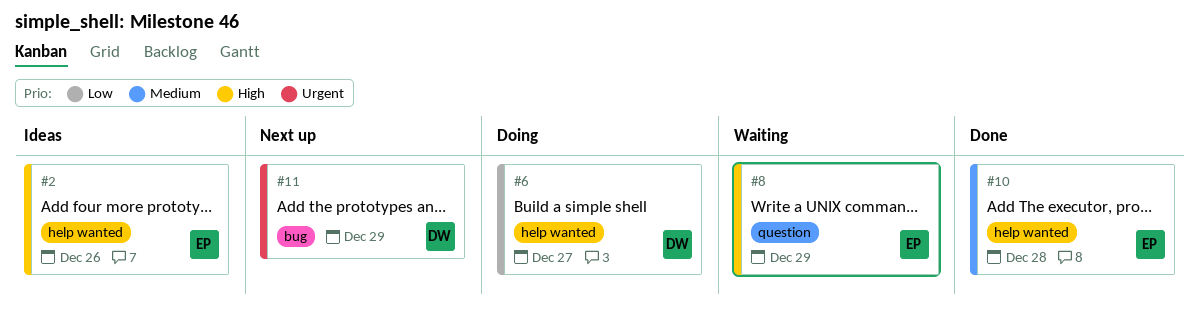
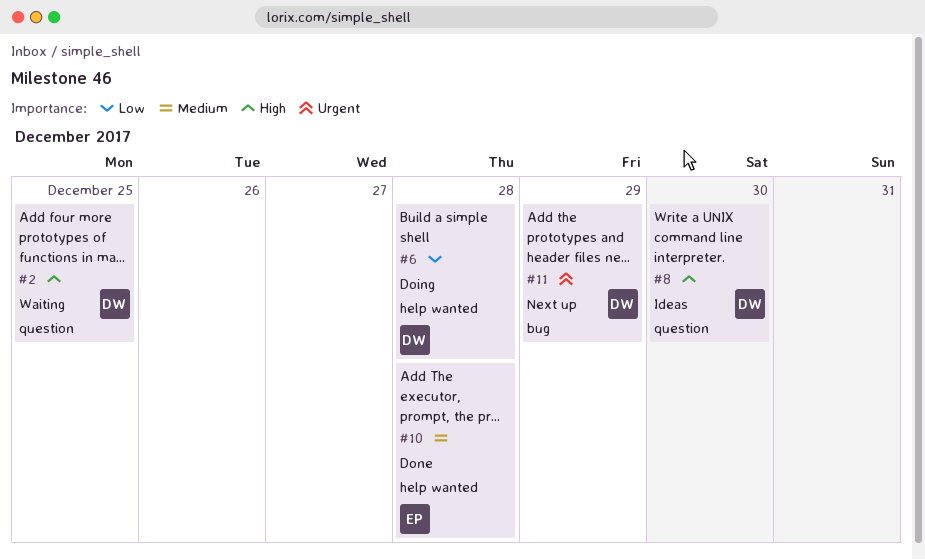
#2, status: Ideas -> Waiting
#2, owner: EP -> DW
#2, label: help wanted -> question
#2, due: Dec 26 -> Dec 25
#6, due: Dec 27 -> Dec 28
#8, status: Waiting -> Ideas
#8, owner: EP -> DW
#8, due: Dec 29 -> Dec 30

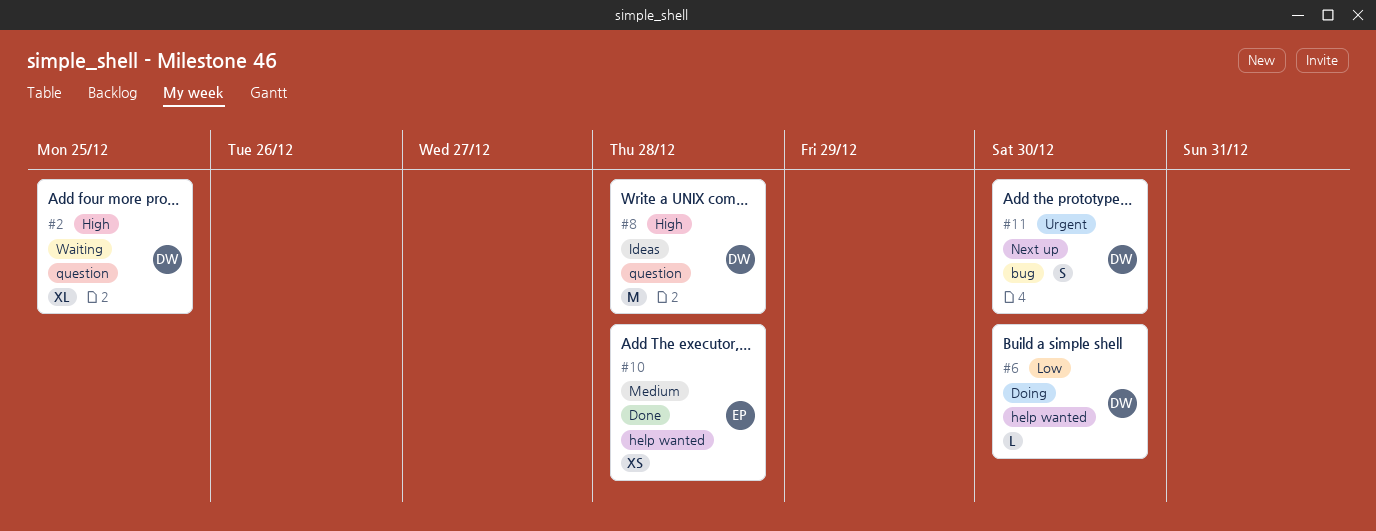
#6, due: Dec 28 -> Dec 30
#8, due: Dec 30 -> Dec 28
#11, due: Dec 29 -> Dec 30

